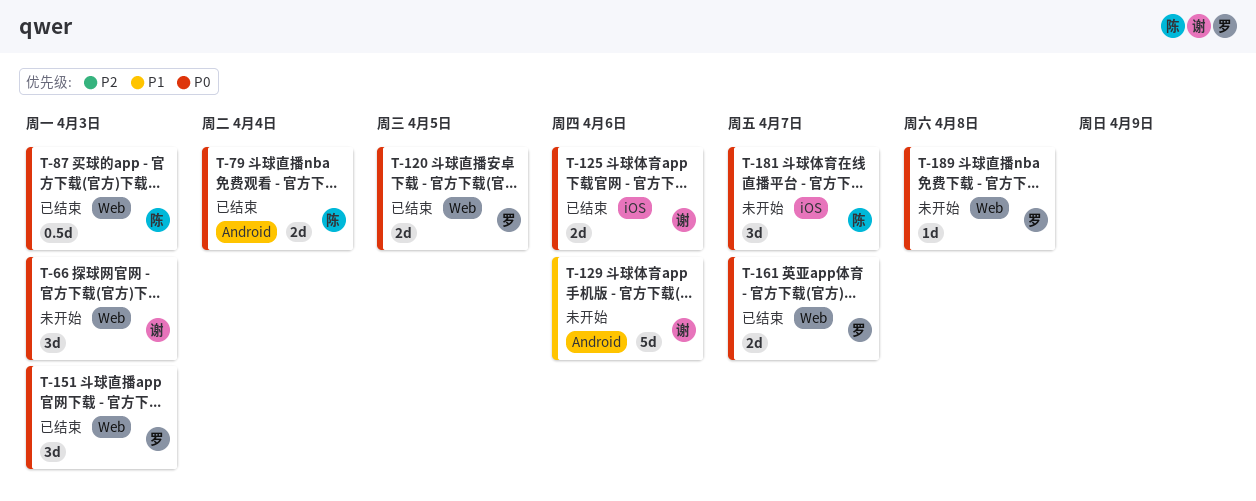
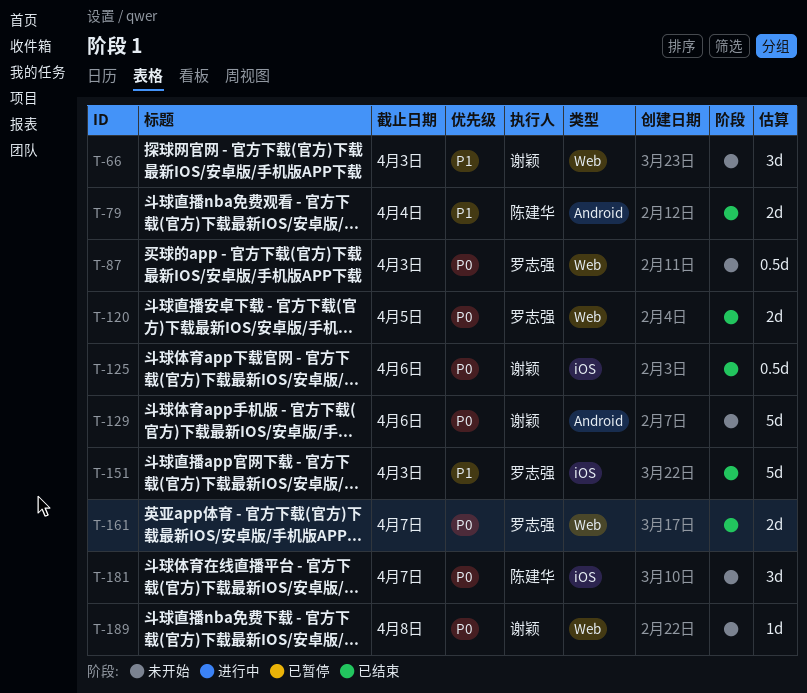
T-66, priority: P0 -> P1
T-79, priority: P0 -> P1
T-87, status: 已结束 -> 未开始
T-87, owner: 陈建华 -> 罗志强
T-125, estimate: 2d -> 0.5d
T-129, priority: P1 -> P0
T-151, priority: P0 -> P1
T-151, label: Web -> iOS
T-151, estimate: 3d -> 5d
T-189, owner: 罗志强 -> 谢颖

